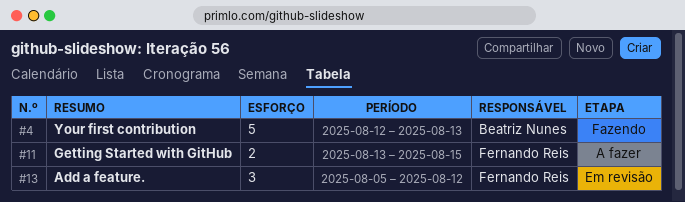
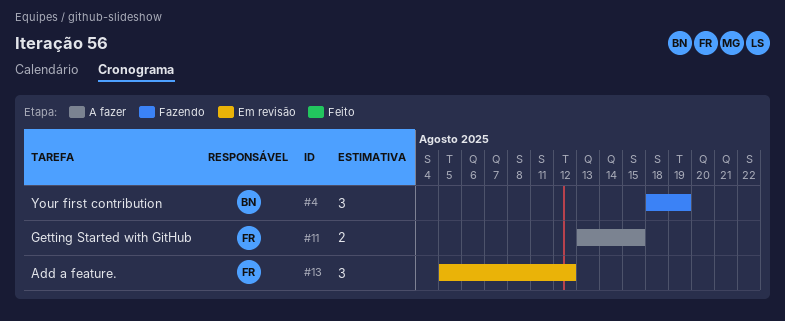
#4, estimate: 5 -> 3
#4, start: Aug 12 -> Aug 18
#4, due: Aug 13 -> Aug 19

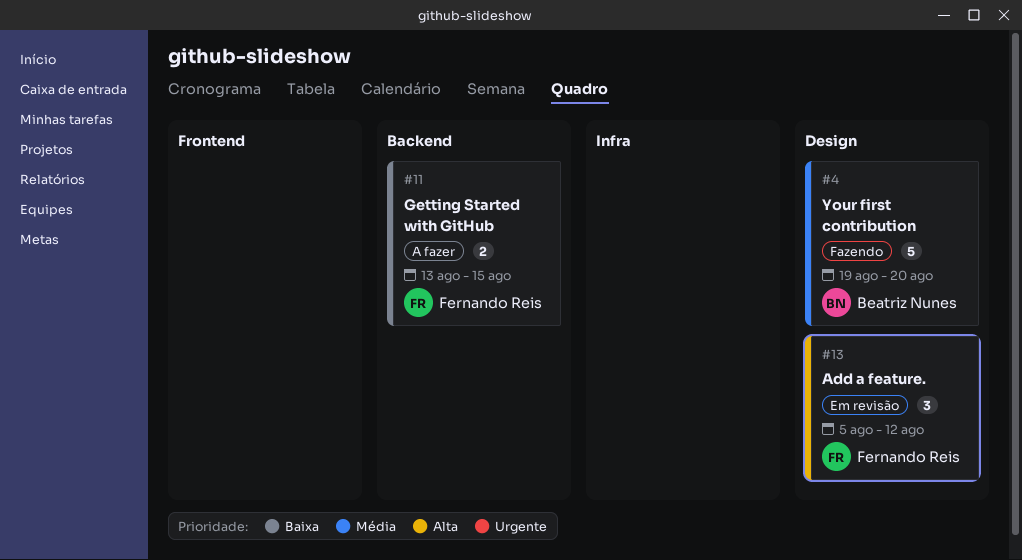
#4, estimate: 3 -> 5
#4, start: Aug 18 -> Aug 19
#4, due: Aug 19 -> Aug 20

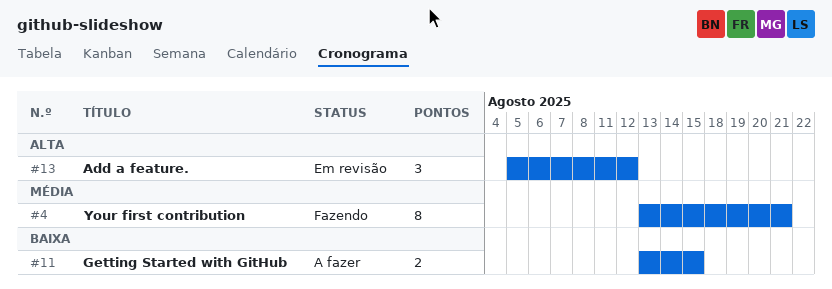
#4, estimate: 5 -> 8
#4, start: Aug 19 -> Aug 13
#4, due: Aug 20 -> Aug 21

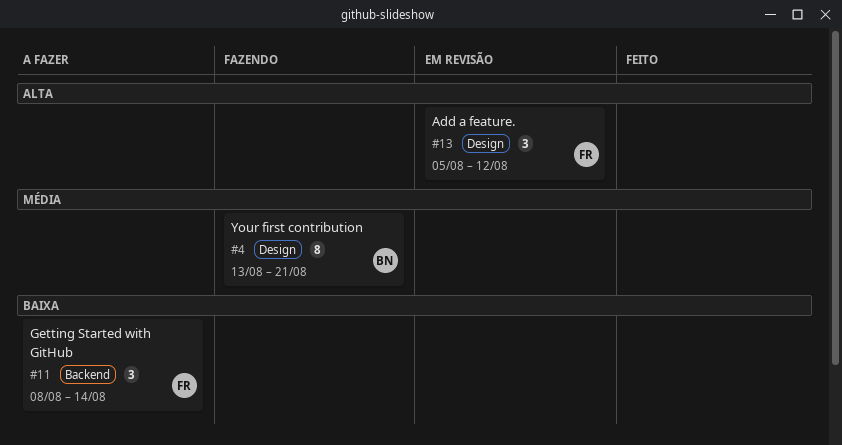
#11, estimate: 2 -> 3
#11, start: Aug 13 -> Aug 8
#11, due: Aug 15 -> Aug 14

